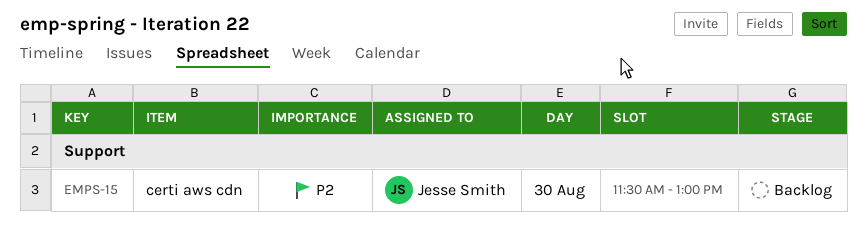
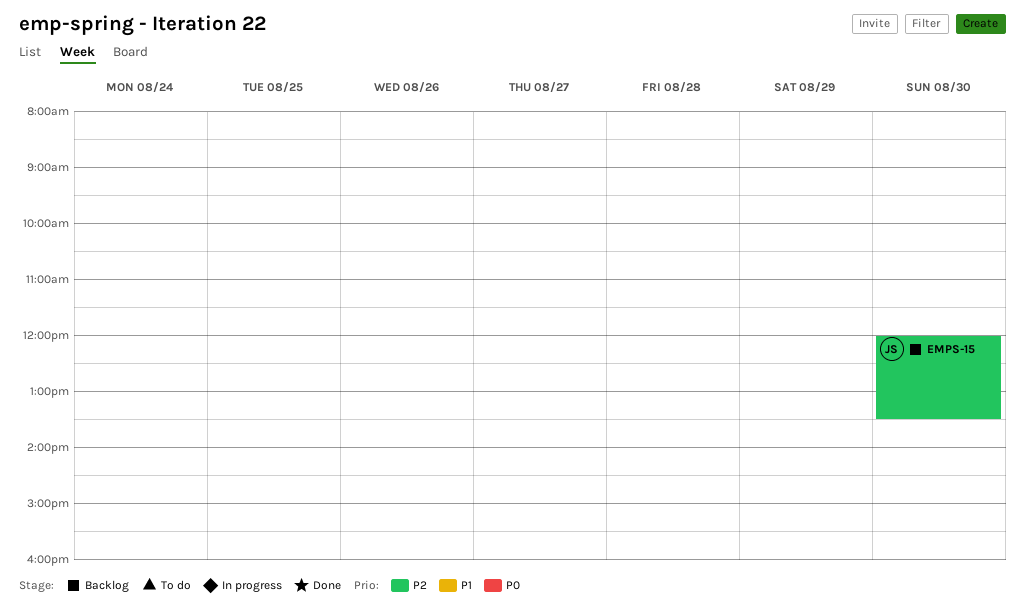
EMPS-15, begins: 11:30 -> 12:00
EMPS-15, ends: 13:00 -> 13:30

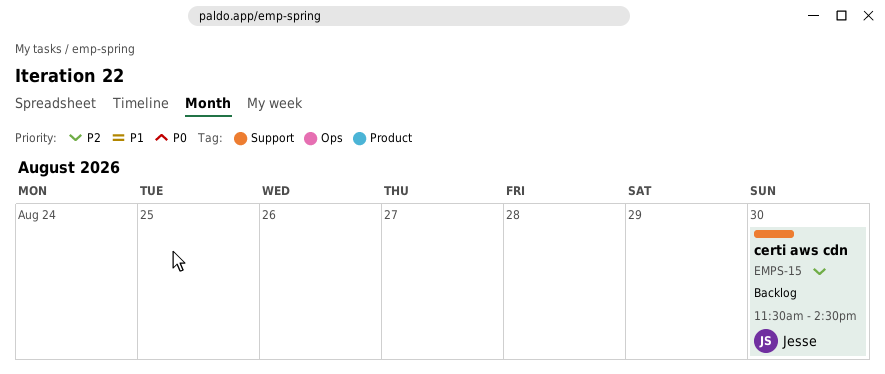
EMPS-15, begins: 12:00 -> 11:30
EMPS-15, ends: 13:30 -> 14:30

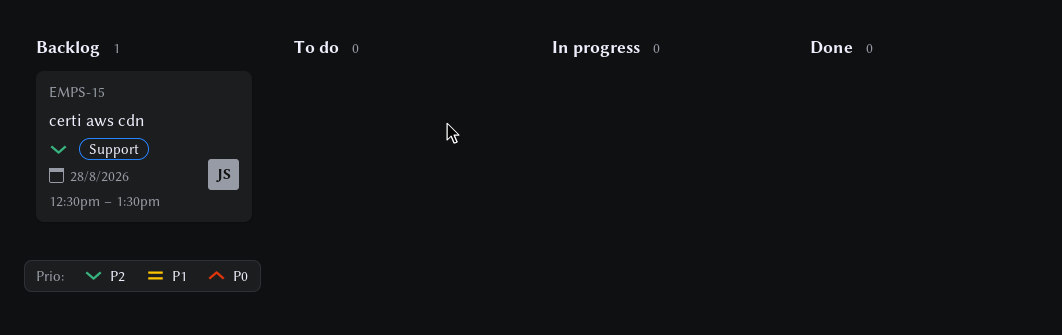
EMPS-15, day: Aug 30 -> Aug 28
EMPS-15, begins: 11:30 -> 12:30
EMPS-15, ends: 14:30 -> 13:30

